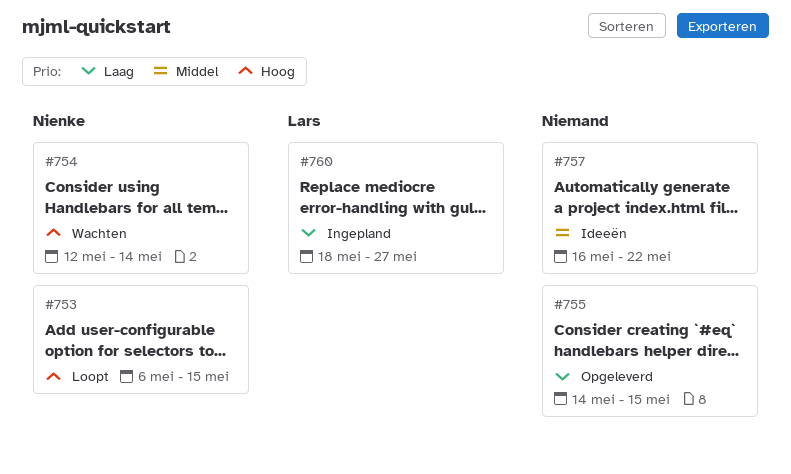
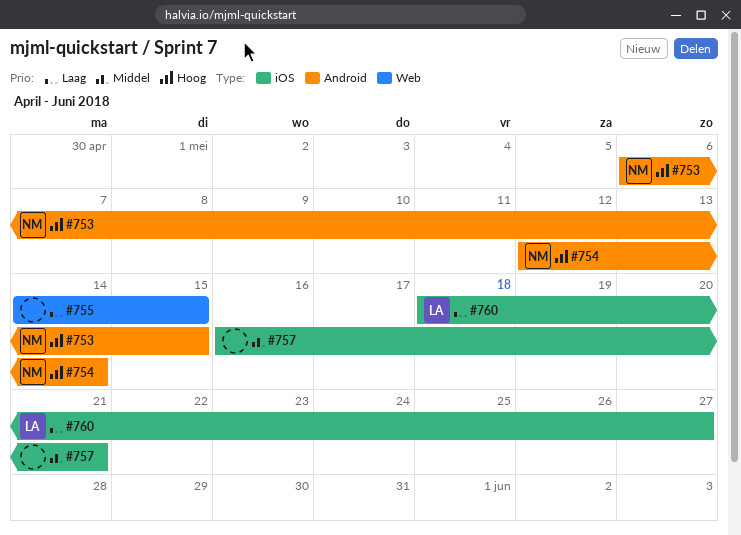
#757, due: May 22 -> May 21

